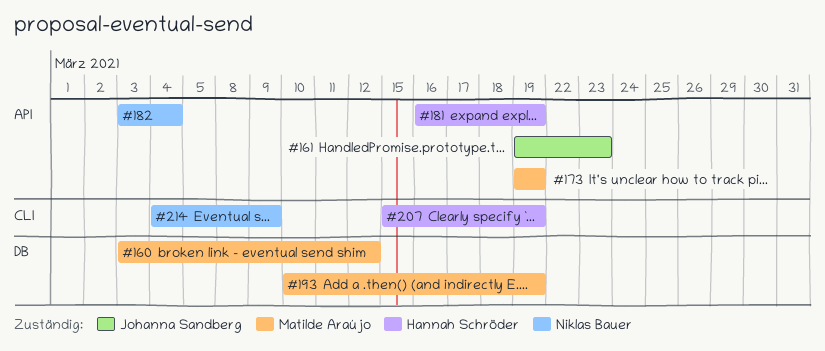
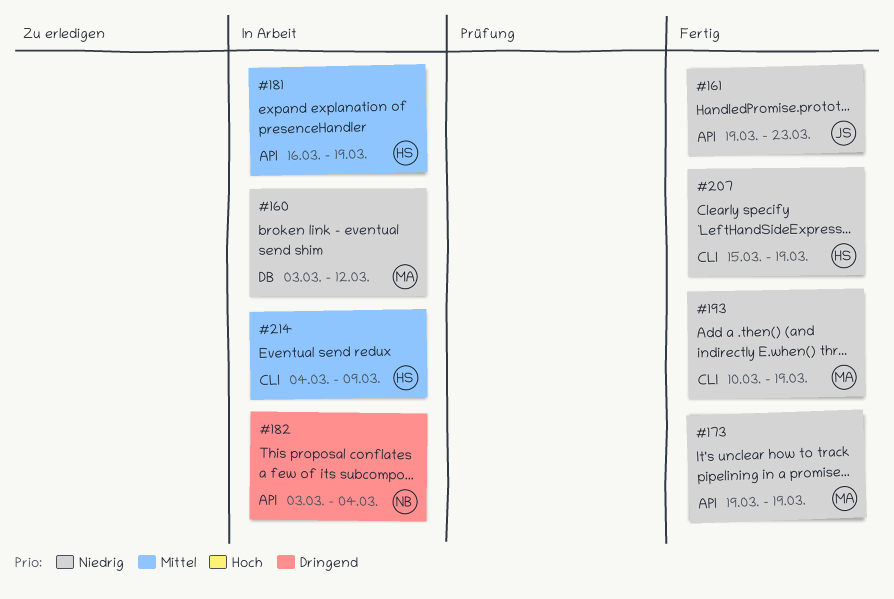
#193, label: DB -> CLI
#214, owner: Niklas Bauer -> Hannah Schröder

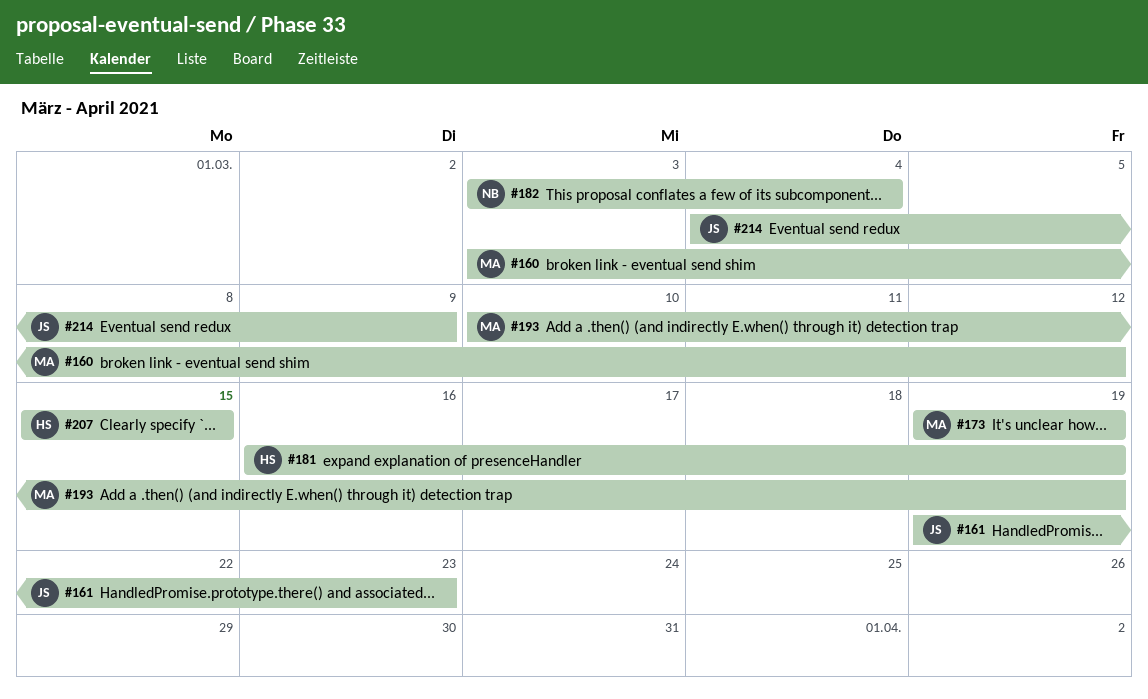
#207, due: Mar 19 -> Mar 15
#214, owner: HS -> JS

